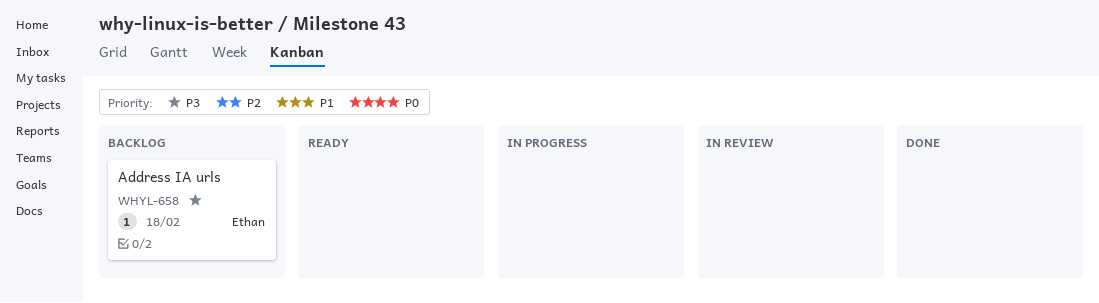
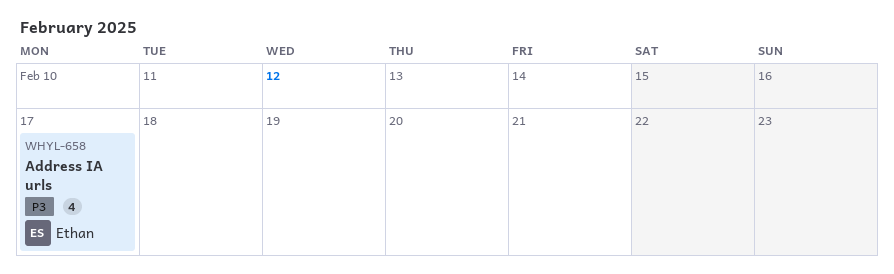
WHYL-658, estimate: 1 -> 4
WHYL-658, due: Feb 18 -> Feb 17

